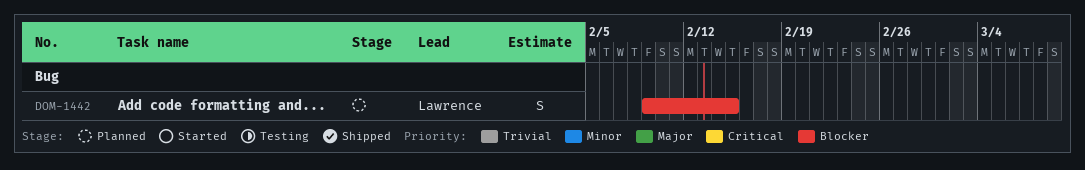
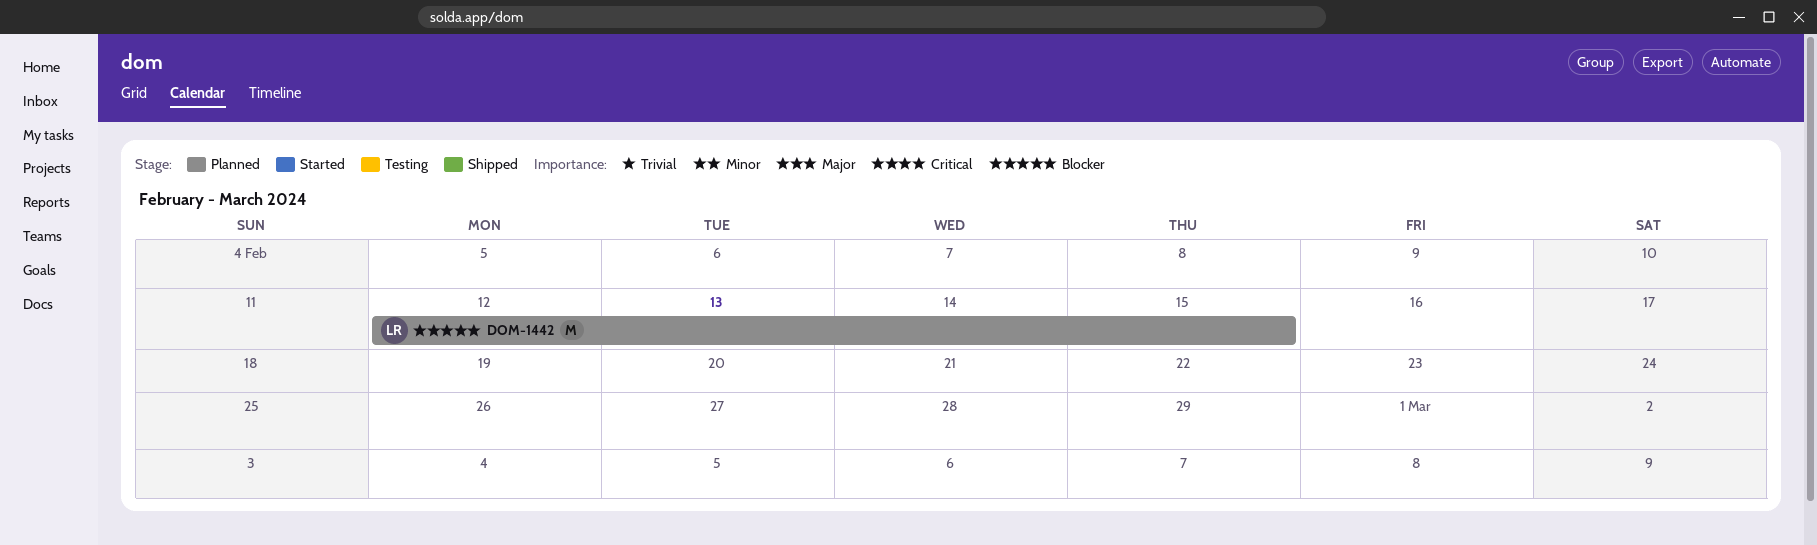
DOM-1442, estimate: S -> M
DOM-1442, start: Feb 9 -> Feb 12

